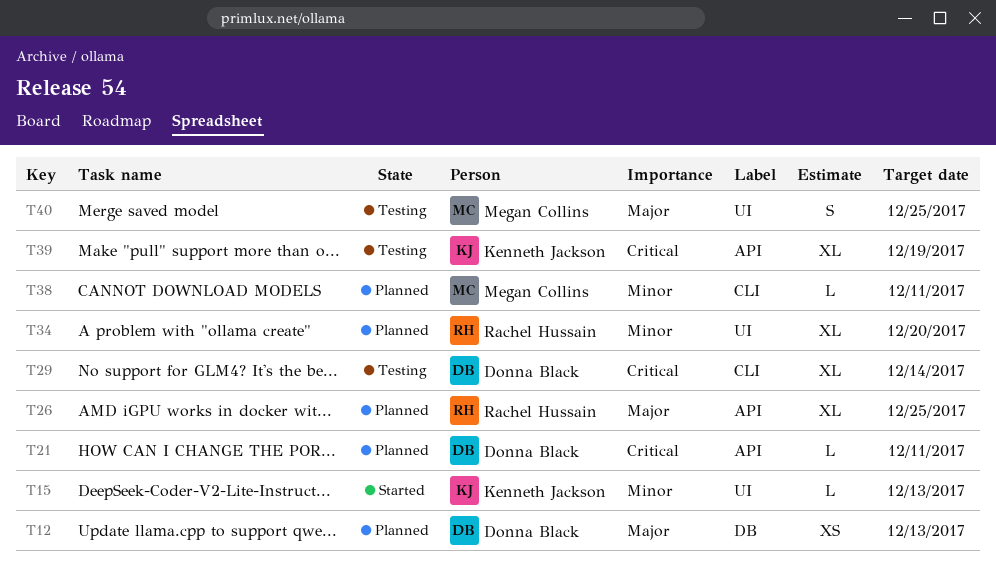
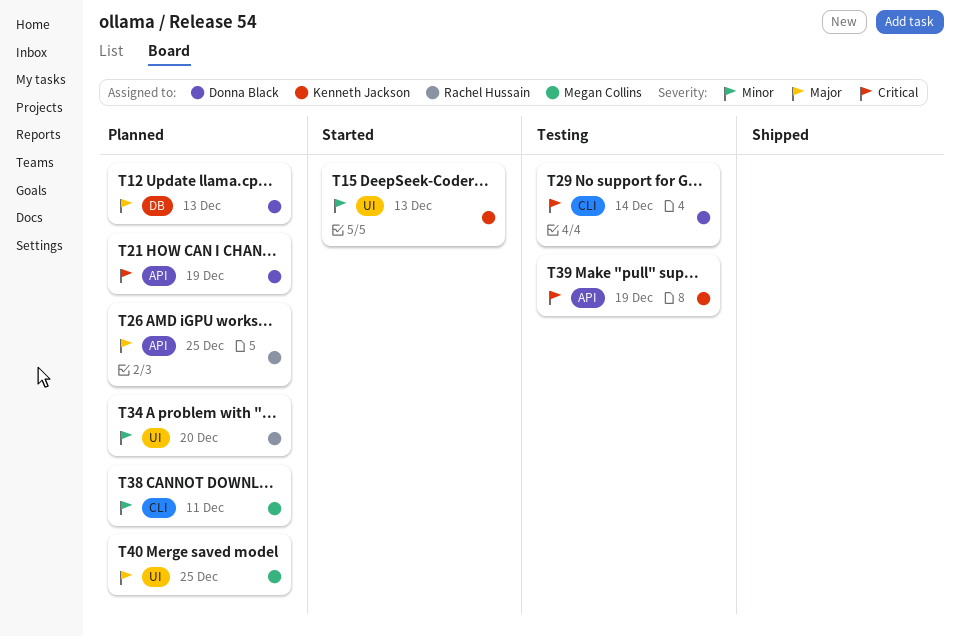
T21, due: Dec 11 -> Dec 19
T40, status: Testing -> Planned

